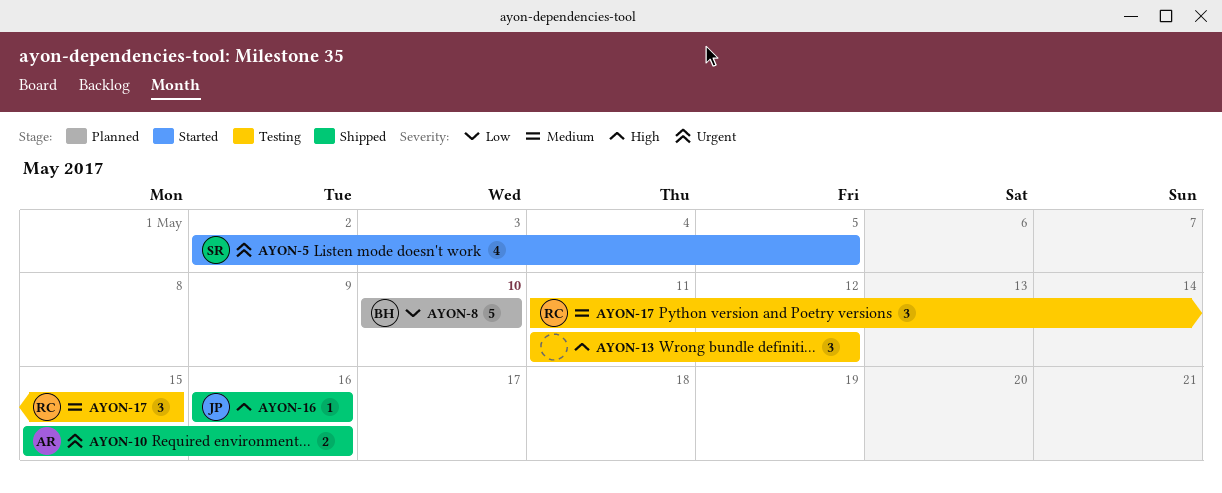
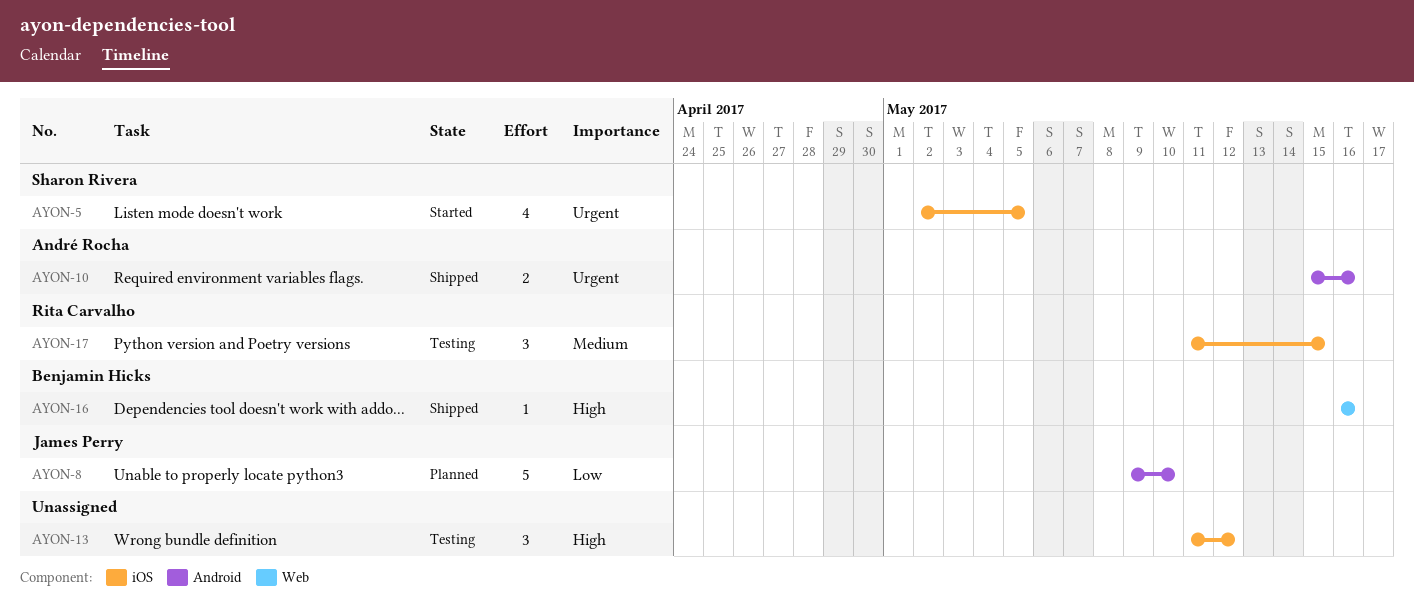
AYON-8, owner: Benjamin Hicks -> James Perry
AYON-8, start: May 10 -> May 9
AYON-16, owner: James Perry -> Benjamin Hicks

